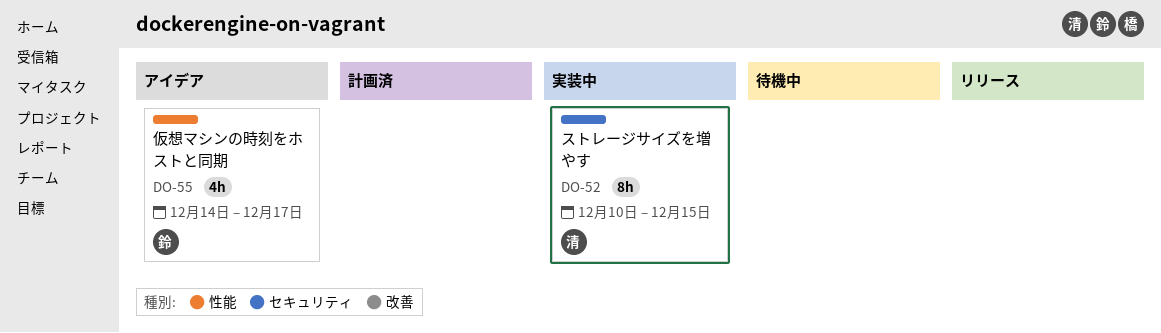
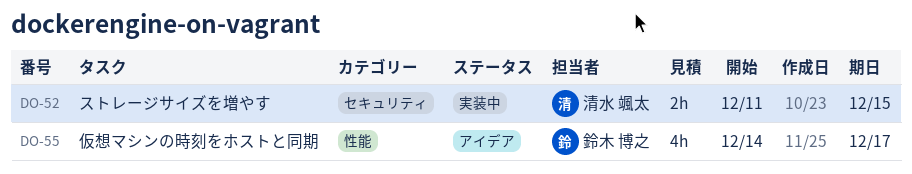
DO-52, estimate: 8h -> 2h
DO-52, start: Dec 10 -> Dec 11

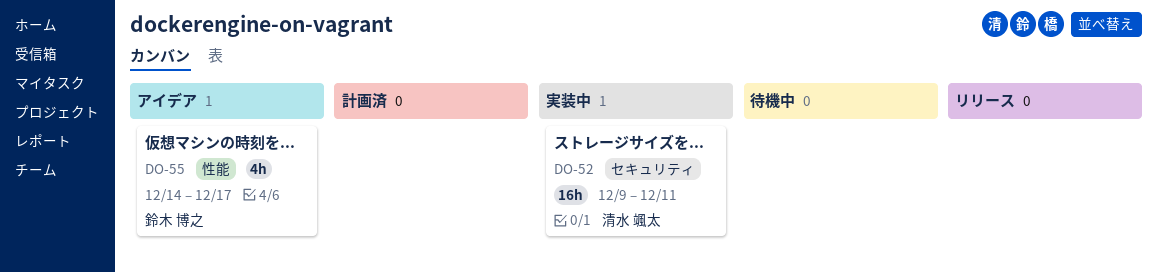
DO-52, estimate: 2h -> 16h
DO-52, start: Dec 11 -> Dec 9
DO-52, due: Dec 15 -> Dec 11

